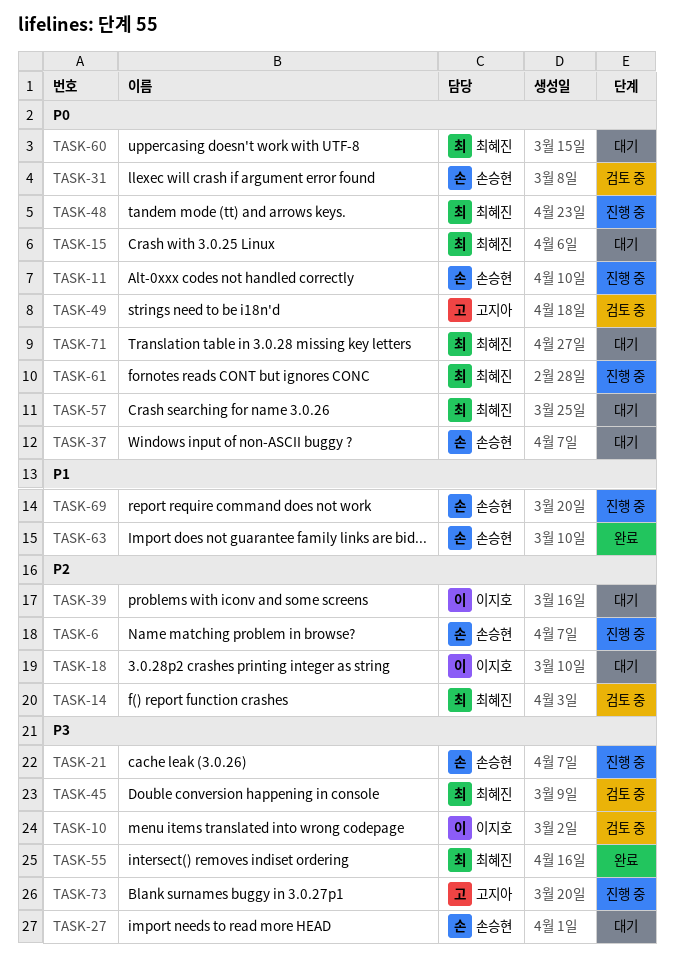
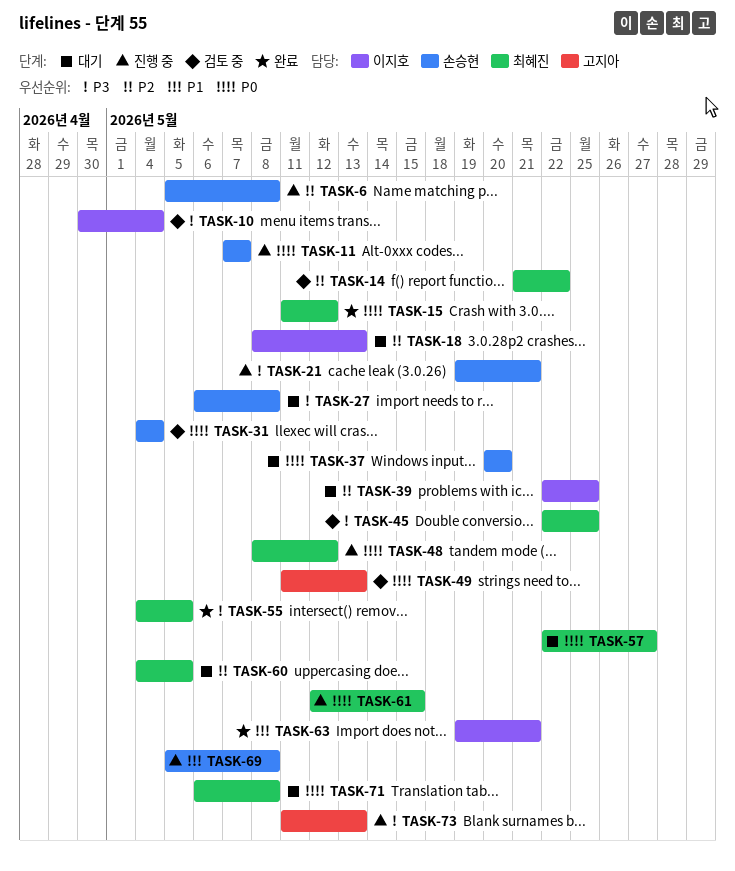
TASK-15, status: 대기 -> 완료
TASK-60, priority: P0 -> P2
TASK-63, owner: 손승현 -> 이지호

